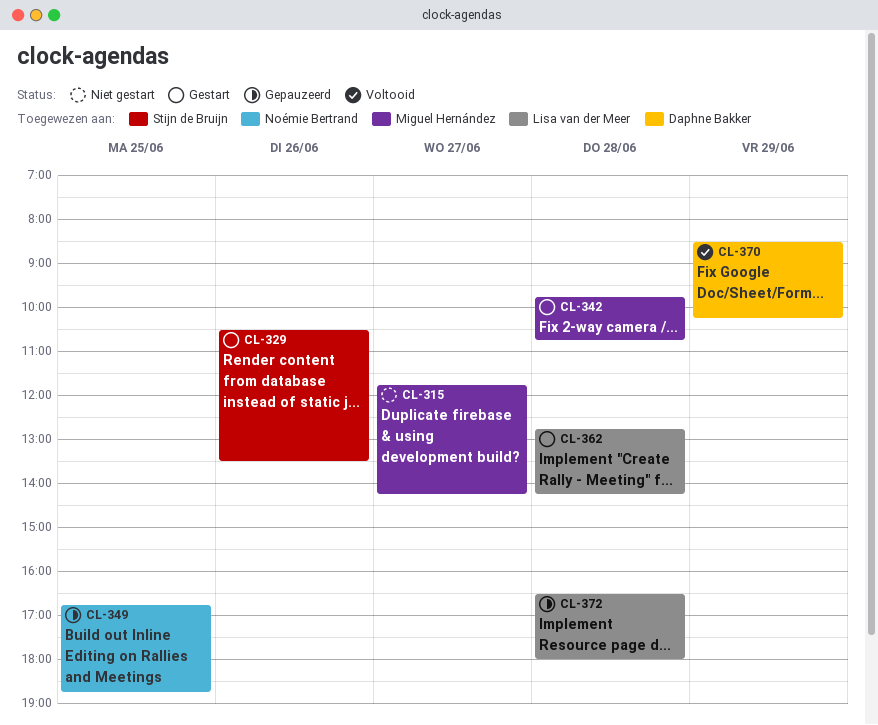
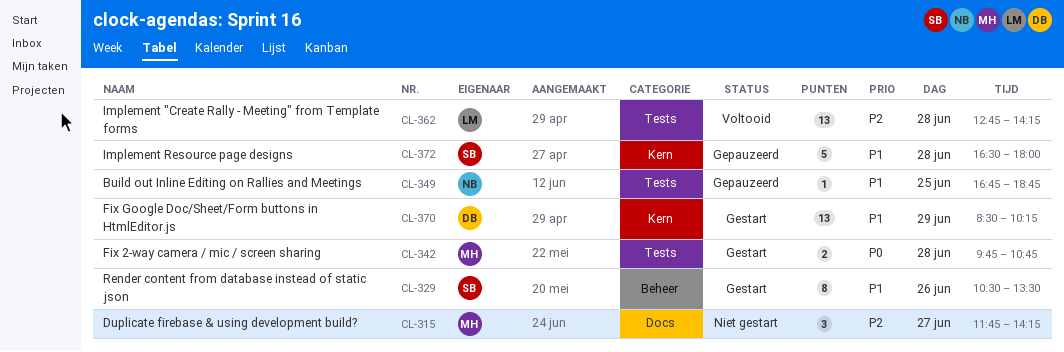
CL-362, status: Gestart -> Voltooid
CL-370, status: Voltooid -> Gestart
CL-372, owner: Lisa van der Meer -> Stijn de Bruijn

